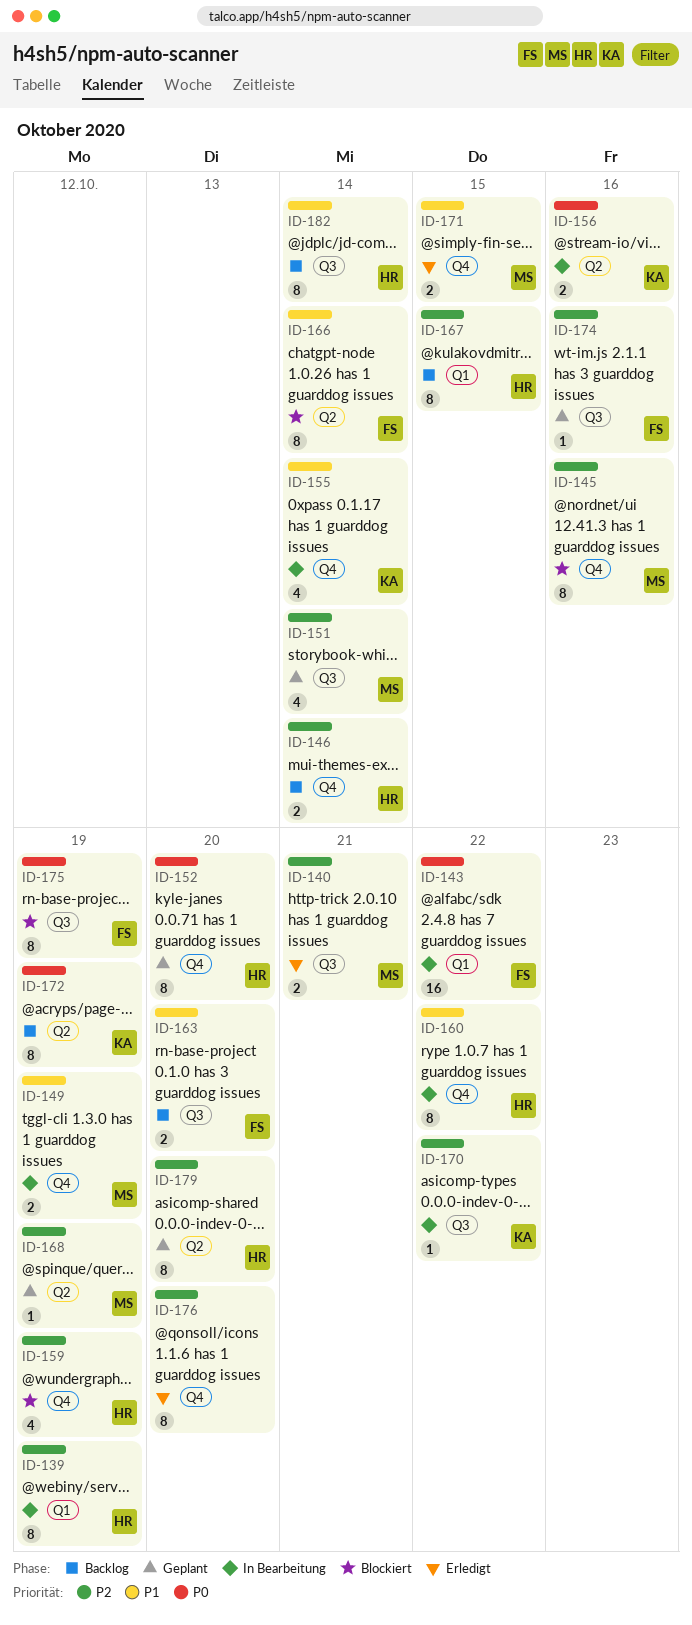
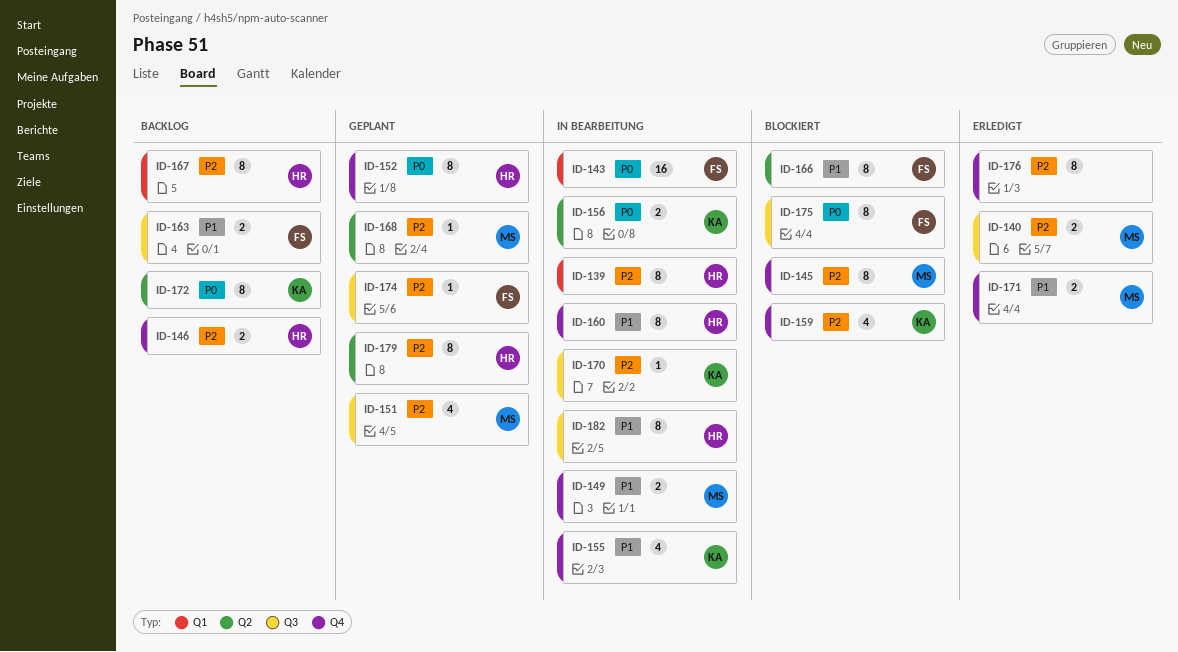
ID-159, owner: HR -> KA
ID-182, status: Backlog -> In Bearbeitung

